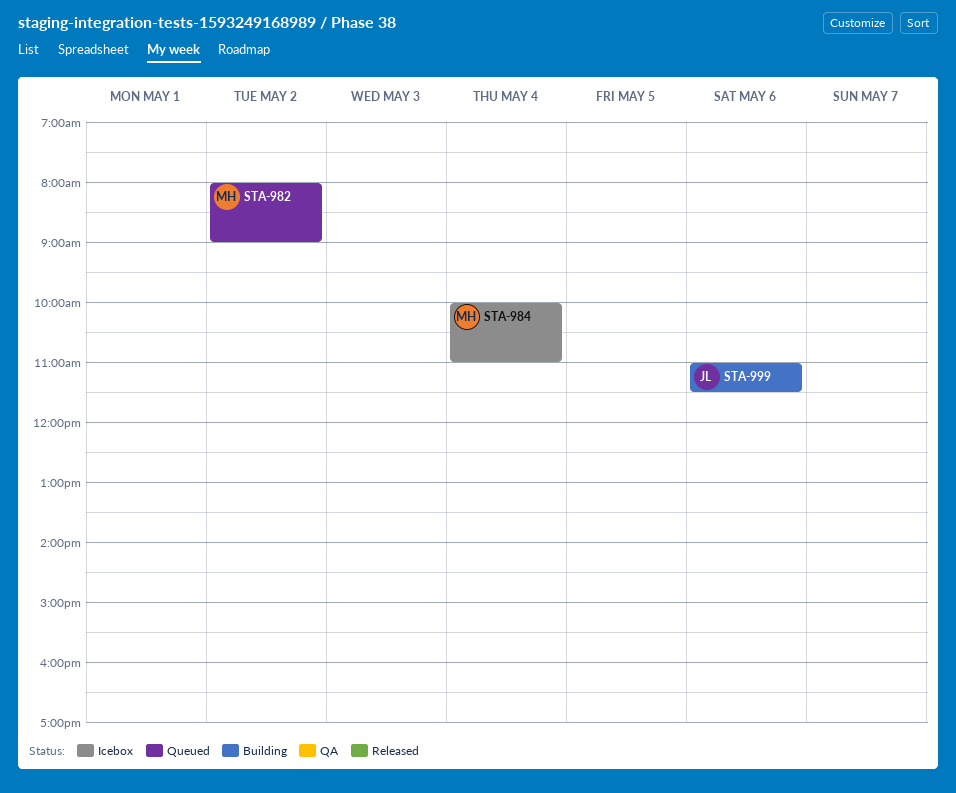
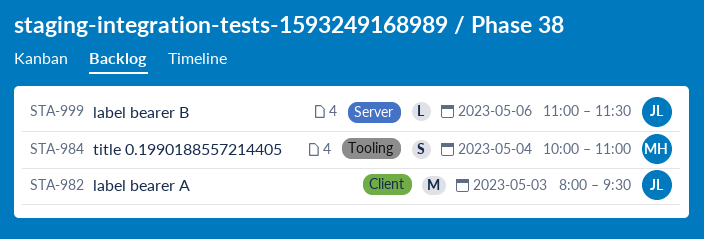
STA-982, owner: MH -> JL
STA-982, day: May 2 -> May 3
STA-982, ends: 09:00 -> 09:30

